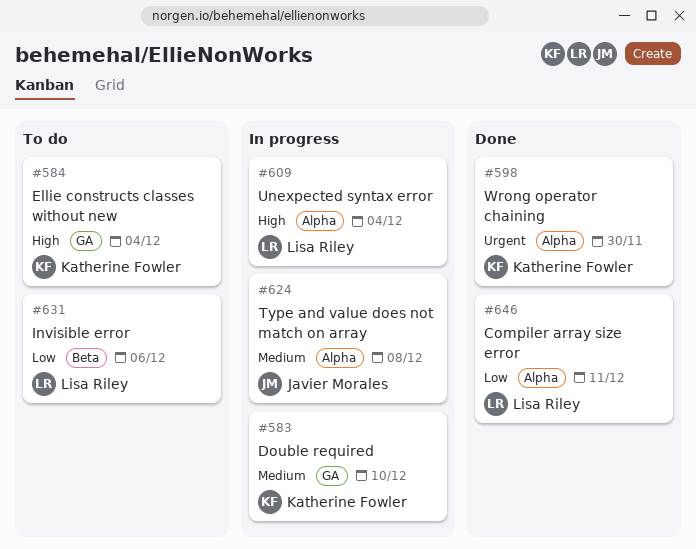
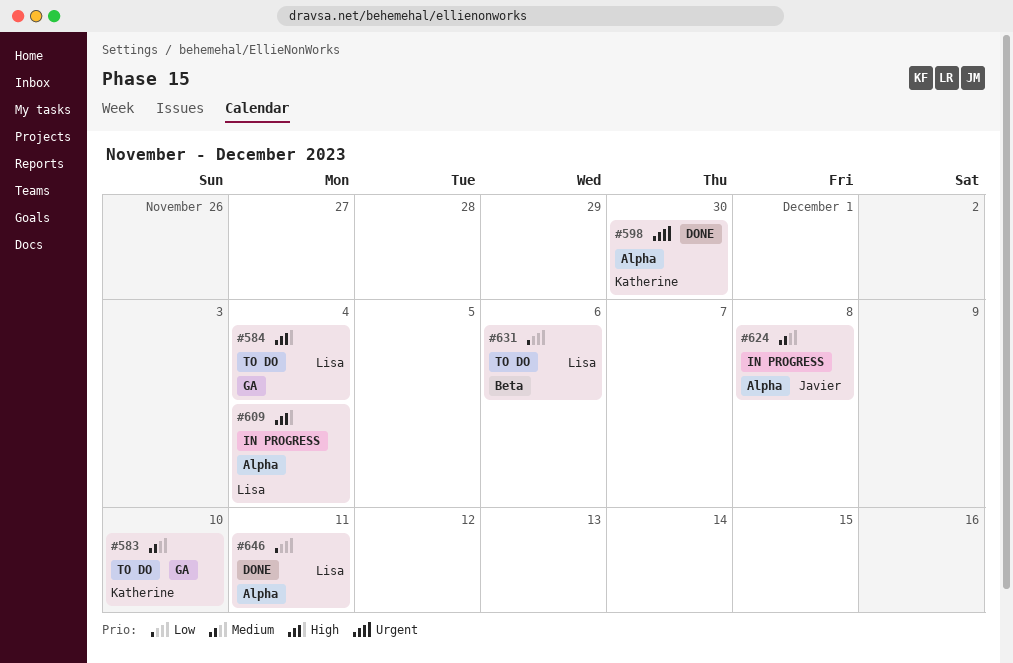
#583, status: In progress -> To do
#584, owner: Katherine Fowler -> Lisa Riley

